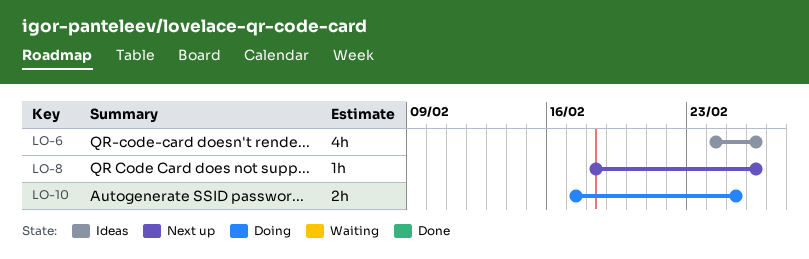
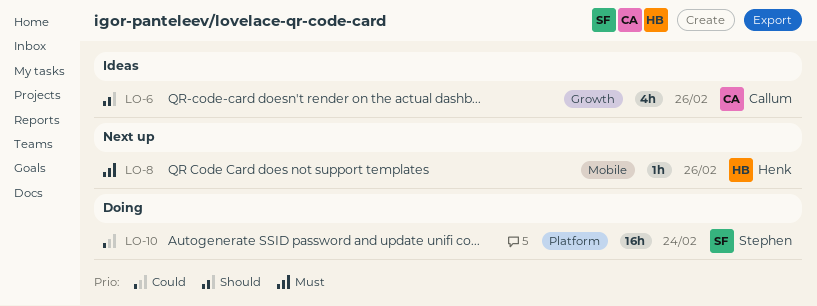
LO-10, estimate: 2h -> 16h
LO-10, due: Feb 25 -> Feb 24

